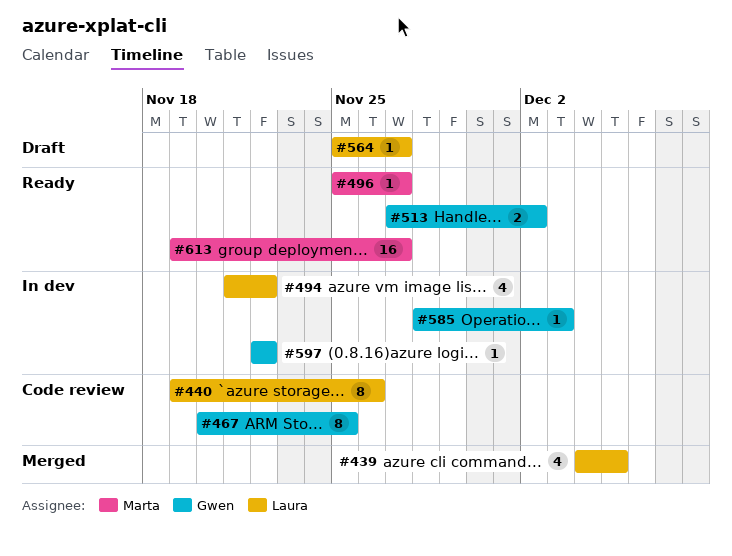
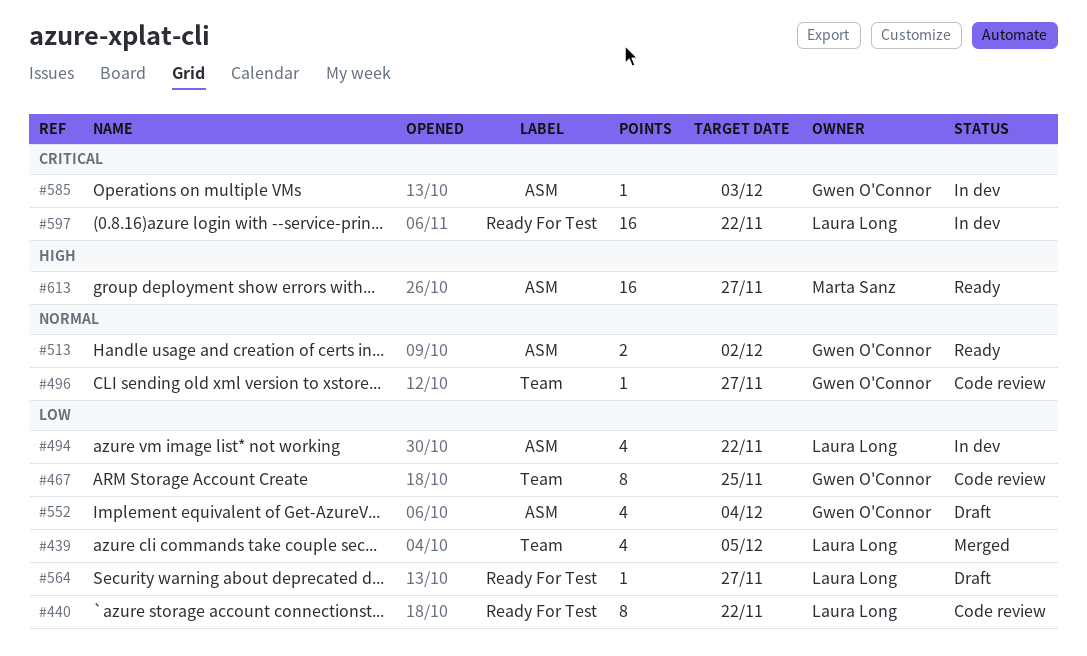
#440, due: Nov 26 -> Nov 22
#496, status: Ready -> Code review
#496, owner: Marta Sanz -> Gwen O'Connor
#552: none -> present
#597, owner: Gwen O'Connor -> Laura Long
#597, estimate: 1 -> 16

